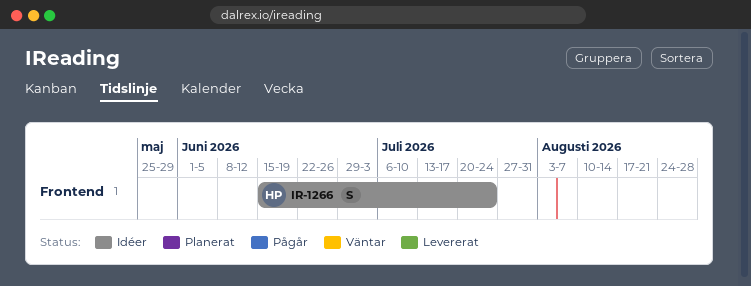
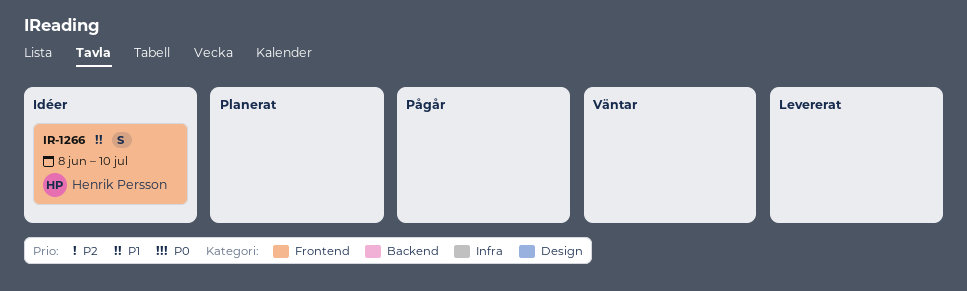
IR-1266, start: Jun 15 -> Jun 8
IR-1266, due: Jul 24 -> Jul 10

